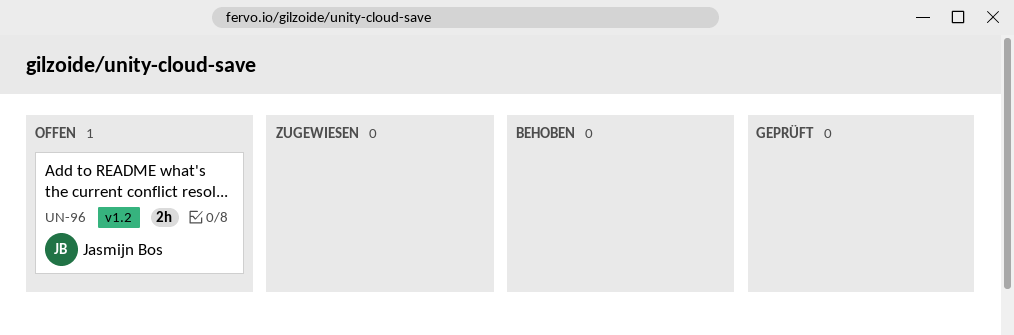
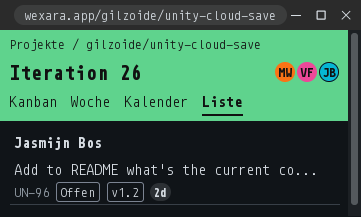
UN-96, estimate: 2h -> 2d

